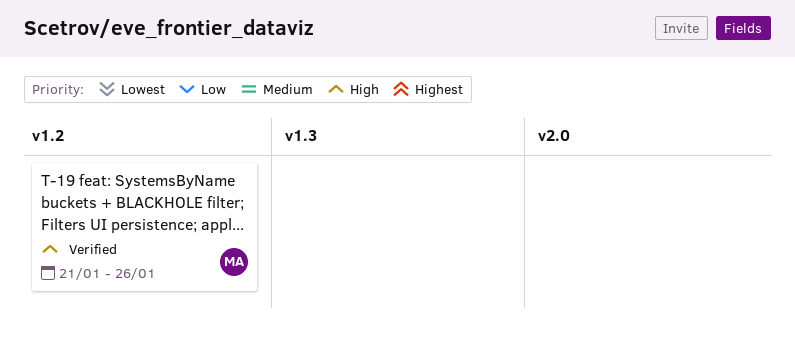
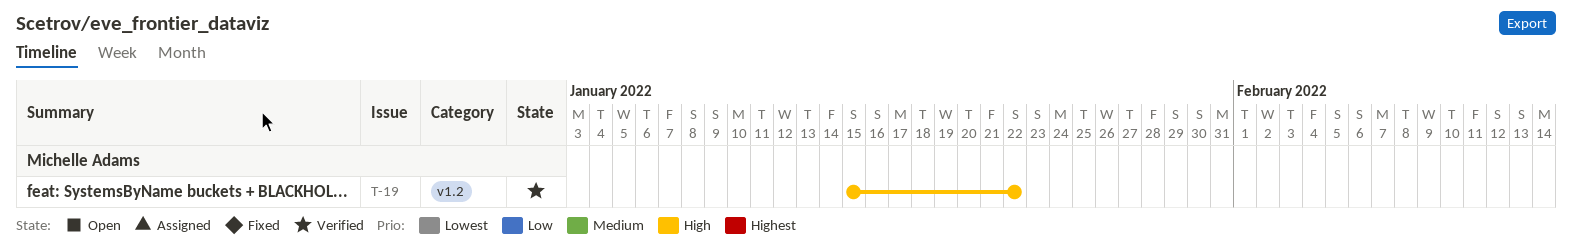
T-19, start: Jan 21 -> Jan 15
T-19, due: Jan 26 -> Jan 22

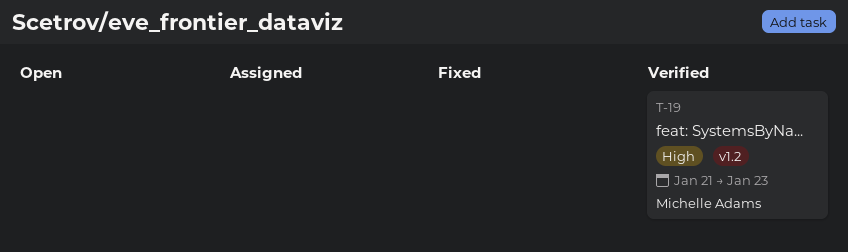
T-19, start: Jan 15 -> Jan 21
T-19, due: Jan 22 -> Jan 23

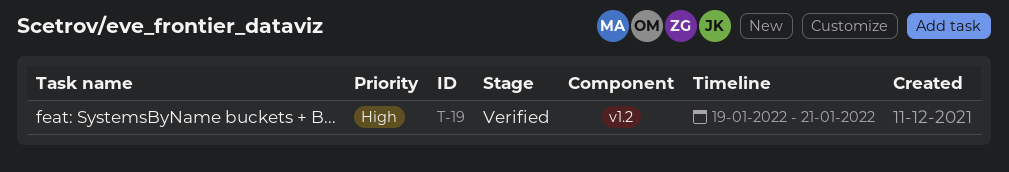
T-19, start: Jan 21 -> Jan 19
T-19, due: Jan 23 -> Jan 21

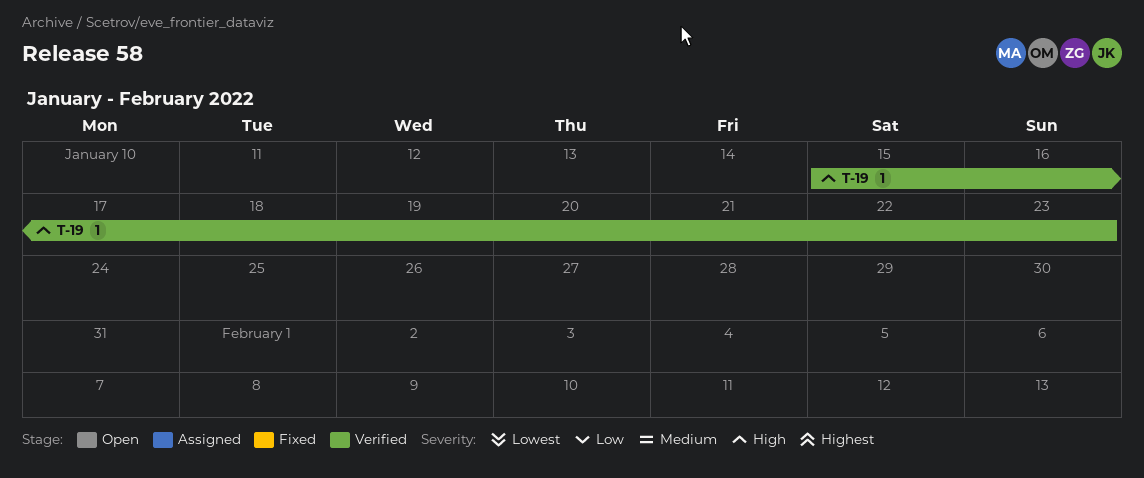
T-19, start: Jan 19 -> Jan 15
T-19, due: Jan 21 -> Jan 23

